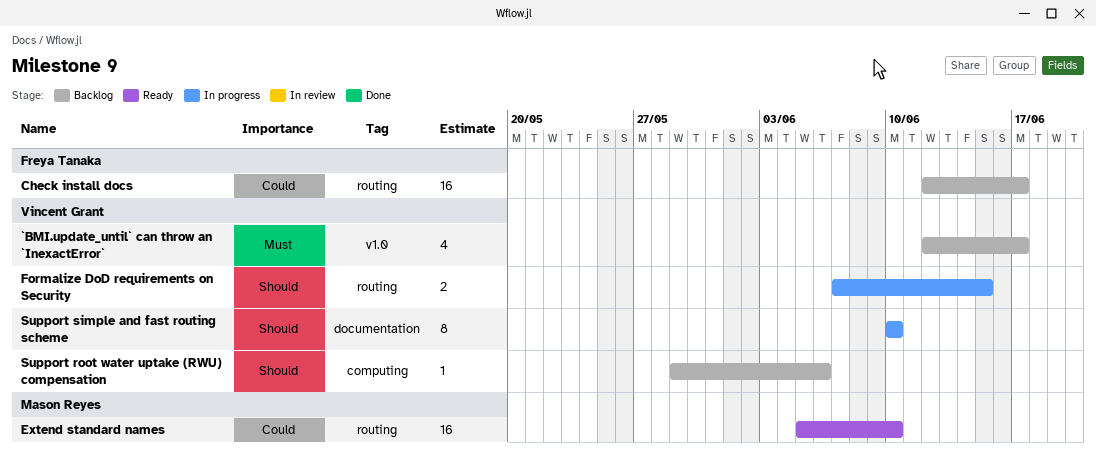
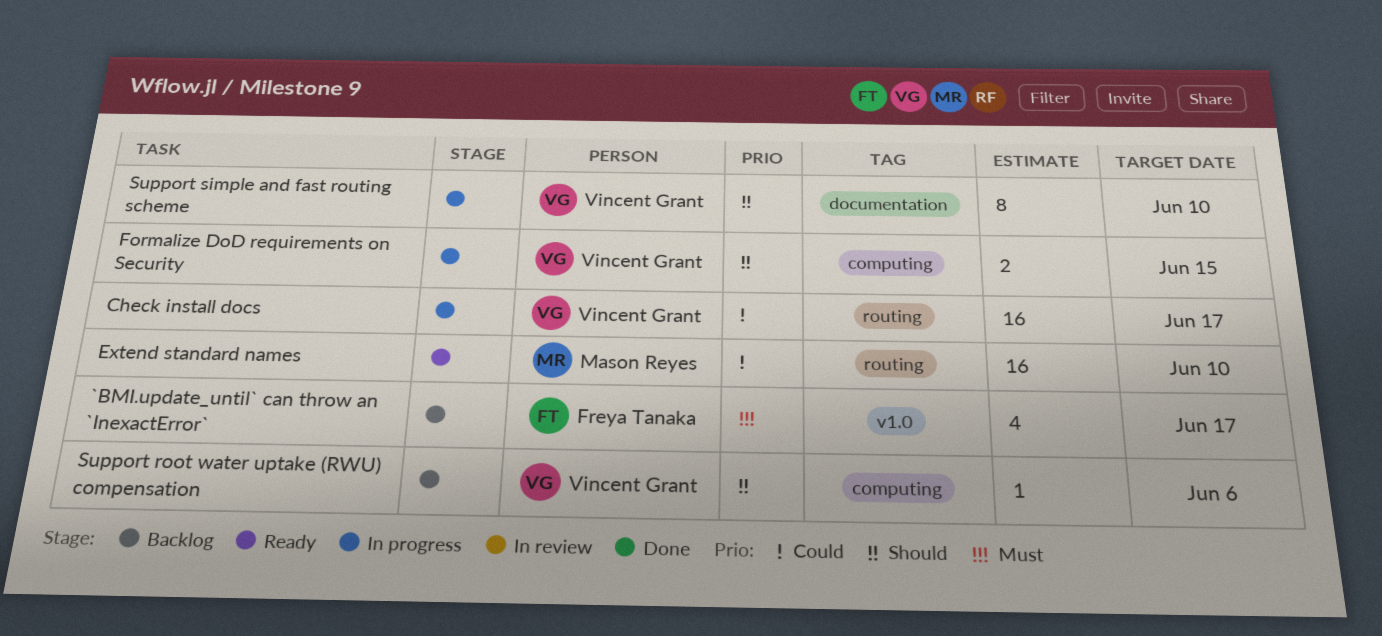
`BMI.update_until` can throw an `InexactError`, owner: Vincent Grant -> Freya Tanaka
Check install docs, status: Backlog -> In progress
Check install docs, owner: Freya Tanaka -> Vincent Grant
Formalize DoD requirements on Security, label: routing -> computing

